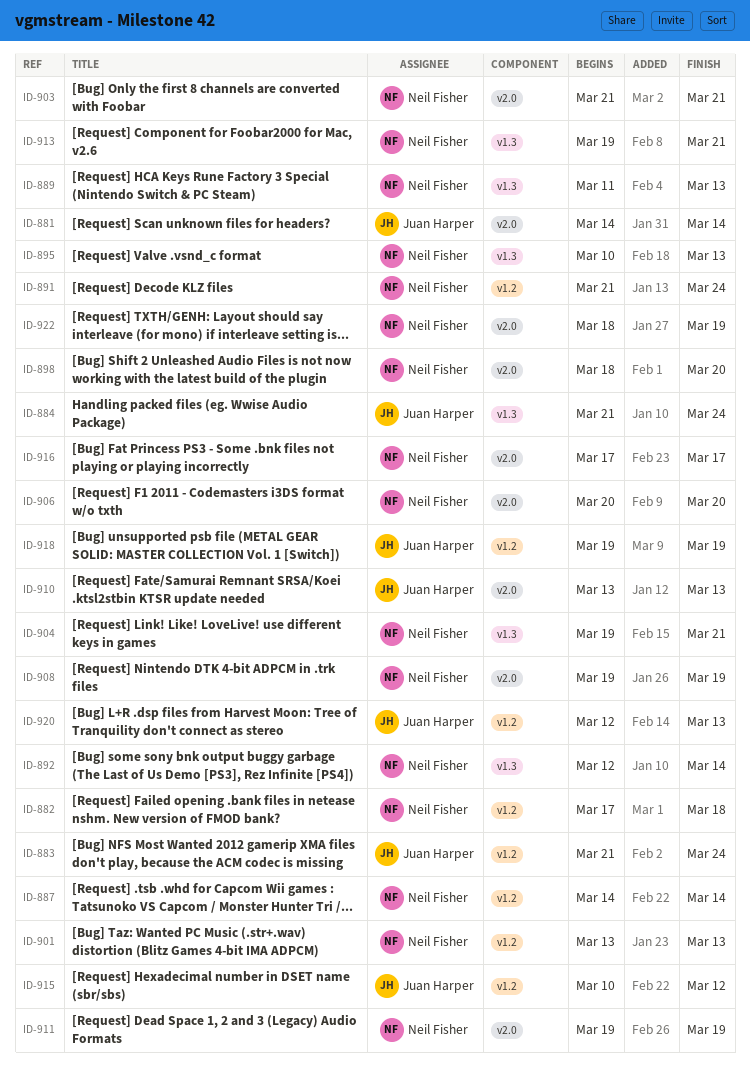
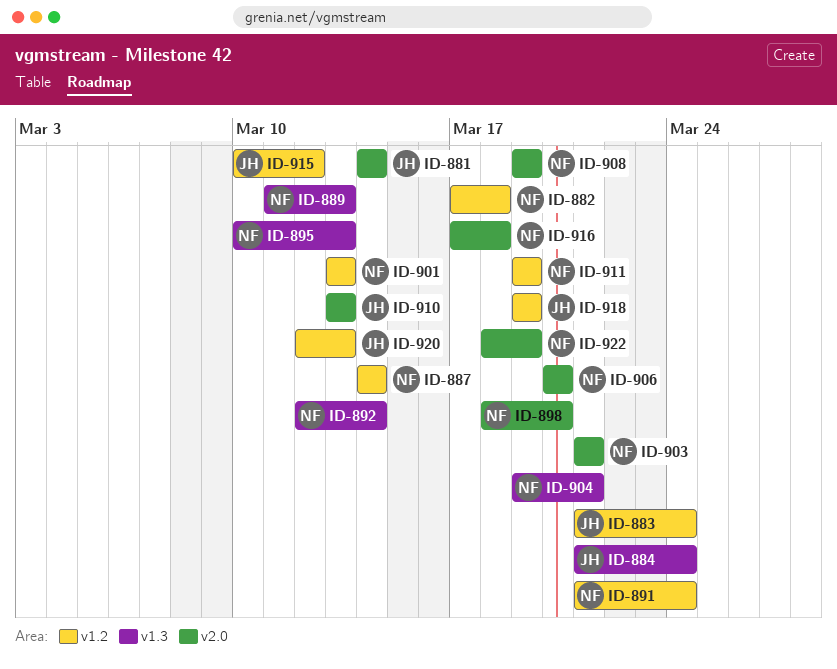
ID-911, label: v2.0 -> v1.2
ID-913: present -> none
ID-916, due: Mar 17 -> Mar 18

